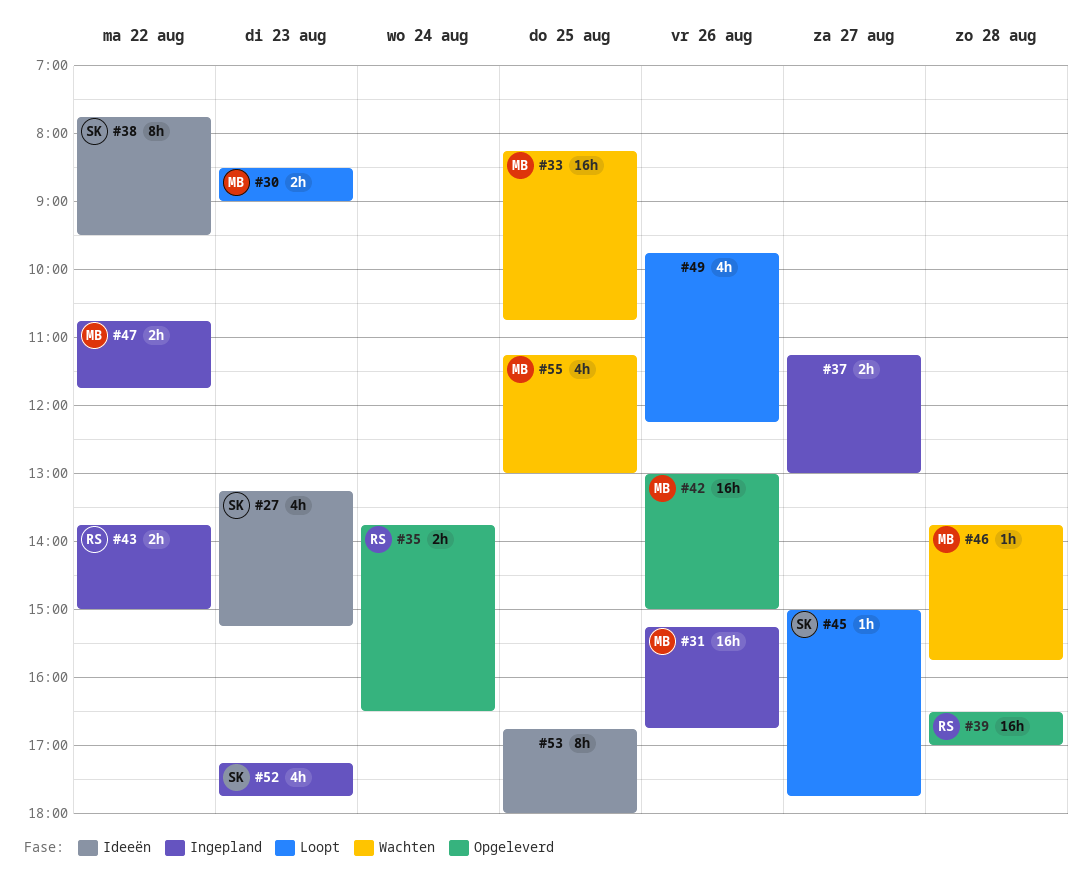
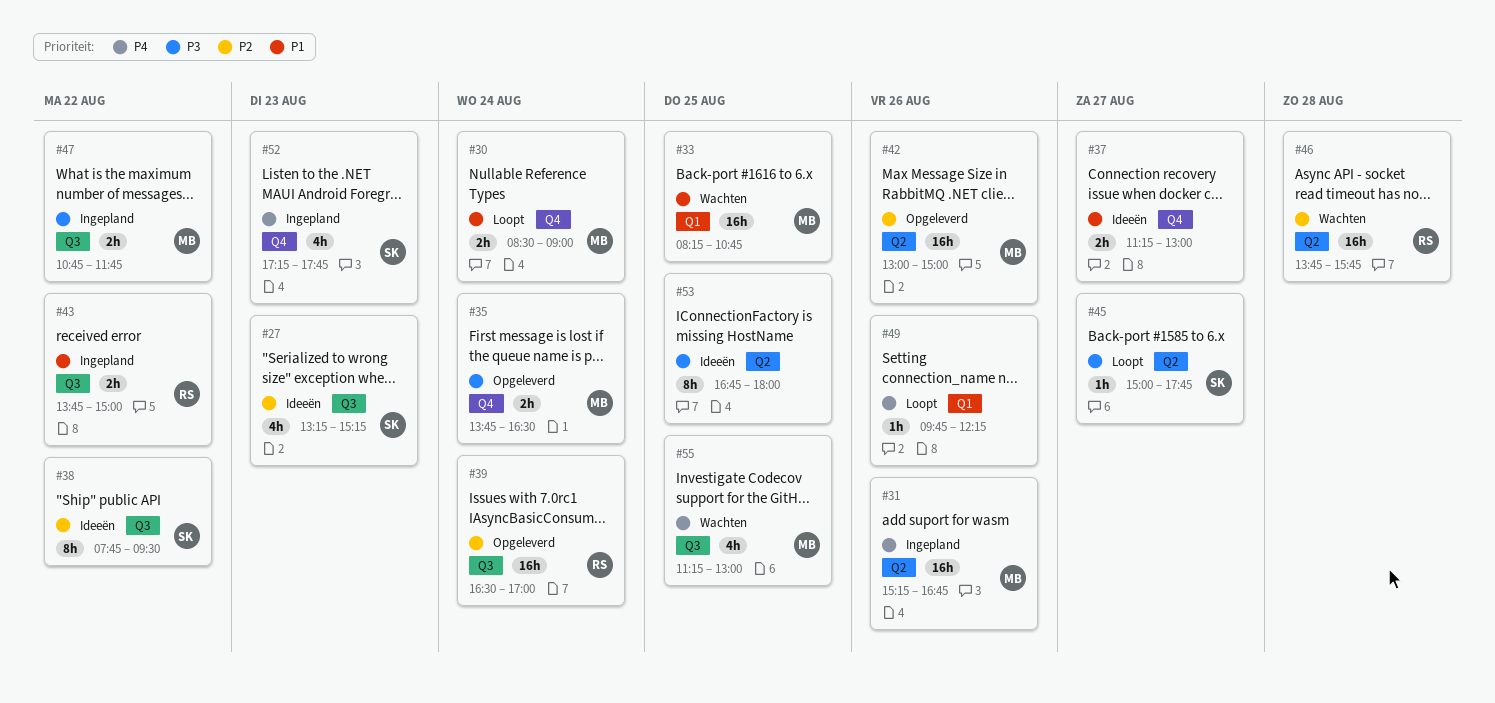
#30, day: Aug 23 -> Aug 24
#35, owner: RS -> MB
#37, status: Ingepland -> Ideeën
#39, day: Aug 28 -> Aug 24
#46, owner: MB -> RS
#46, estimate: 1h -> 16h
#49, estimate: 4h -> 1h

